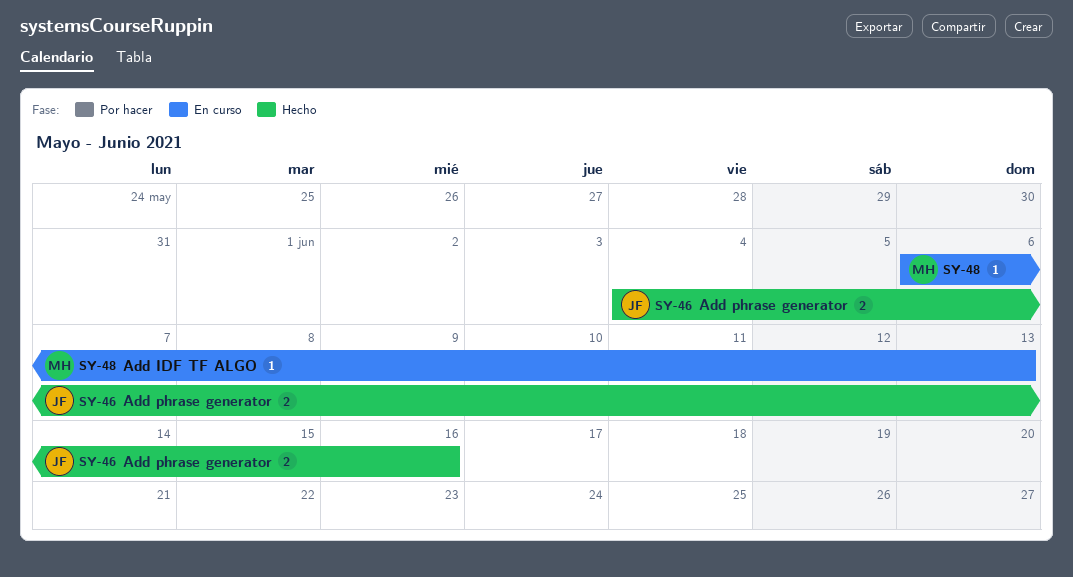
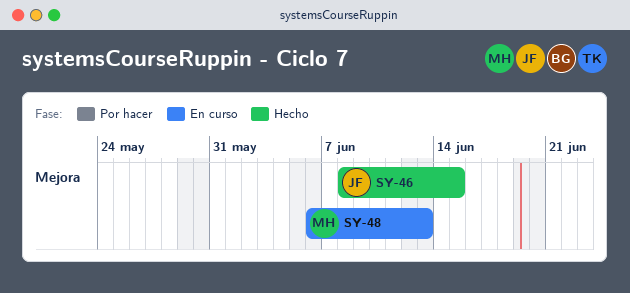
SY-46, start: Jun 4 -> Jun 8
SY-46, due: Jun 16 -> Jun 15

